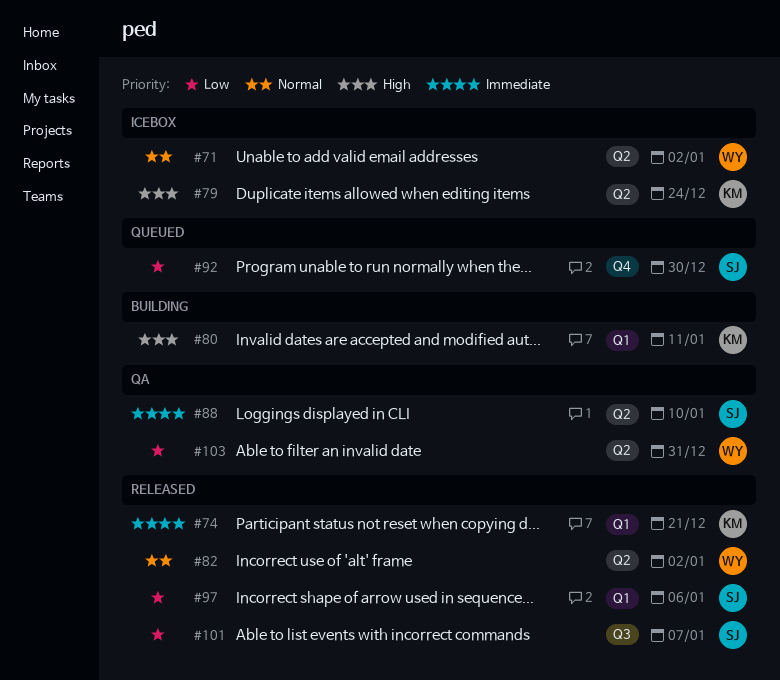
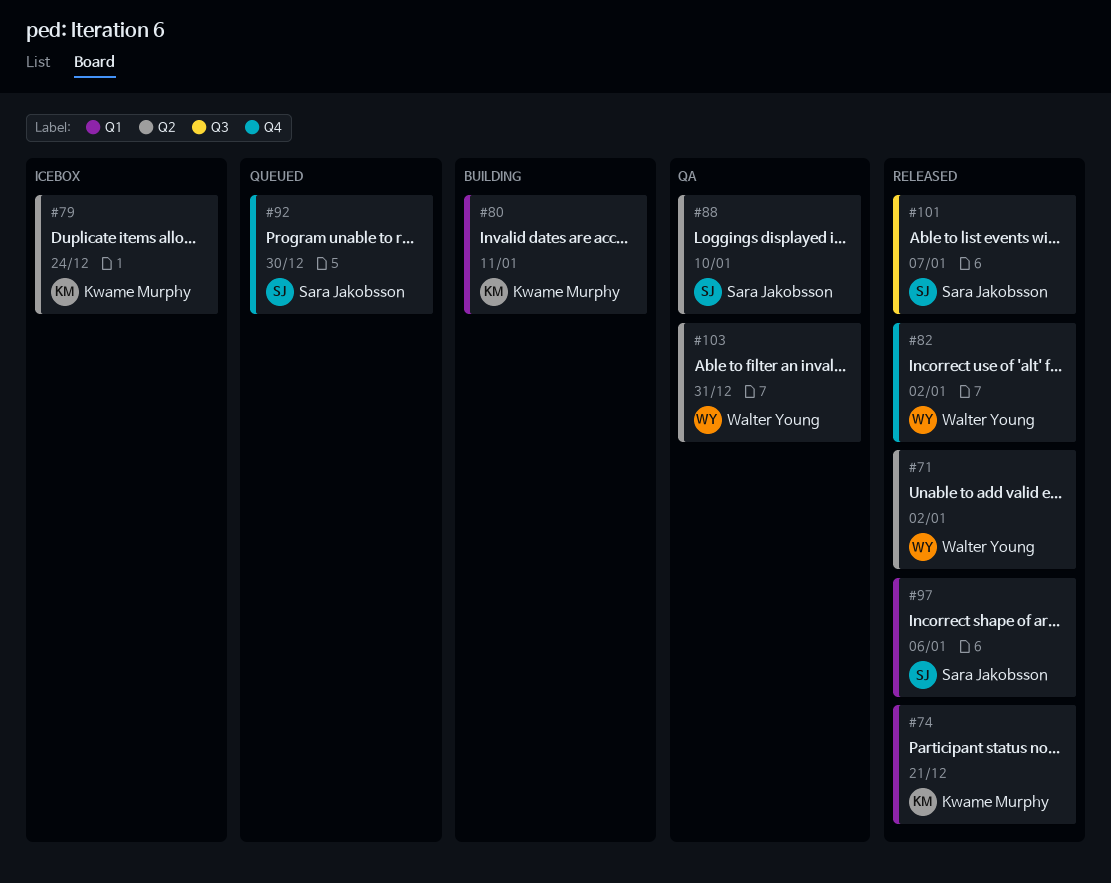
#71, status: Icebox -> Released
#82, label: Q2 -> Q4

